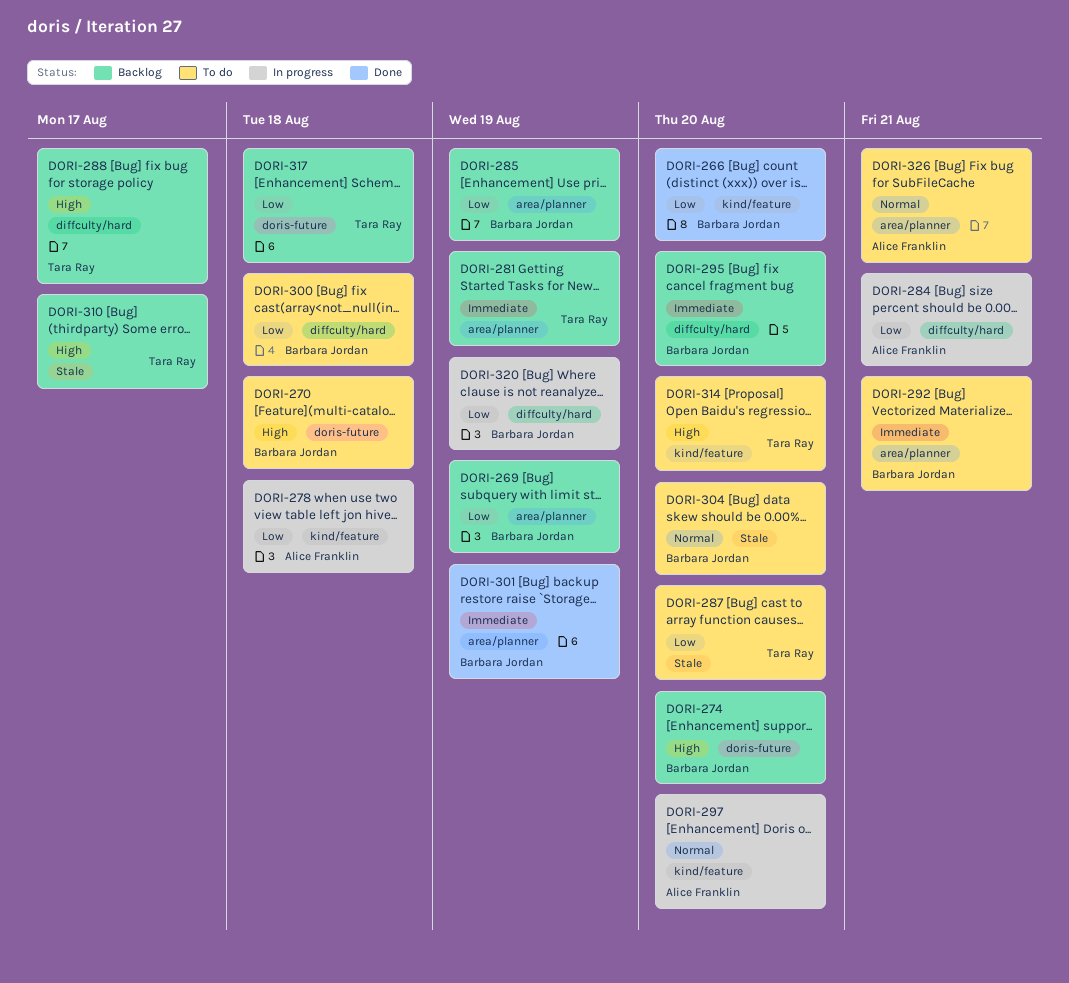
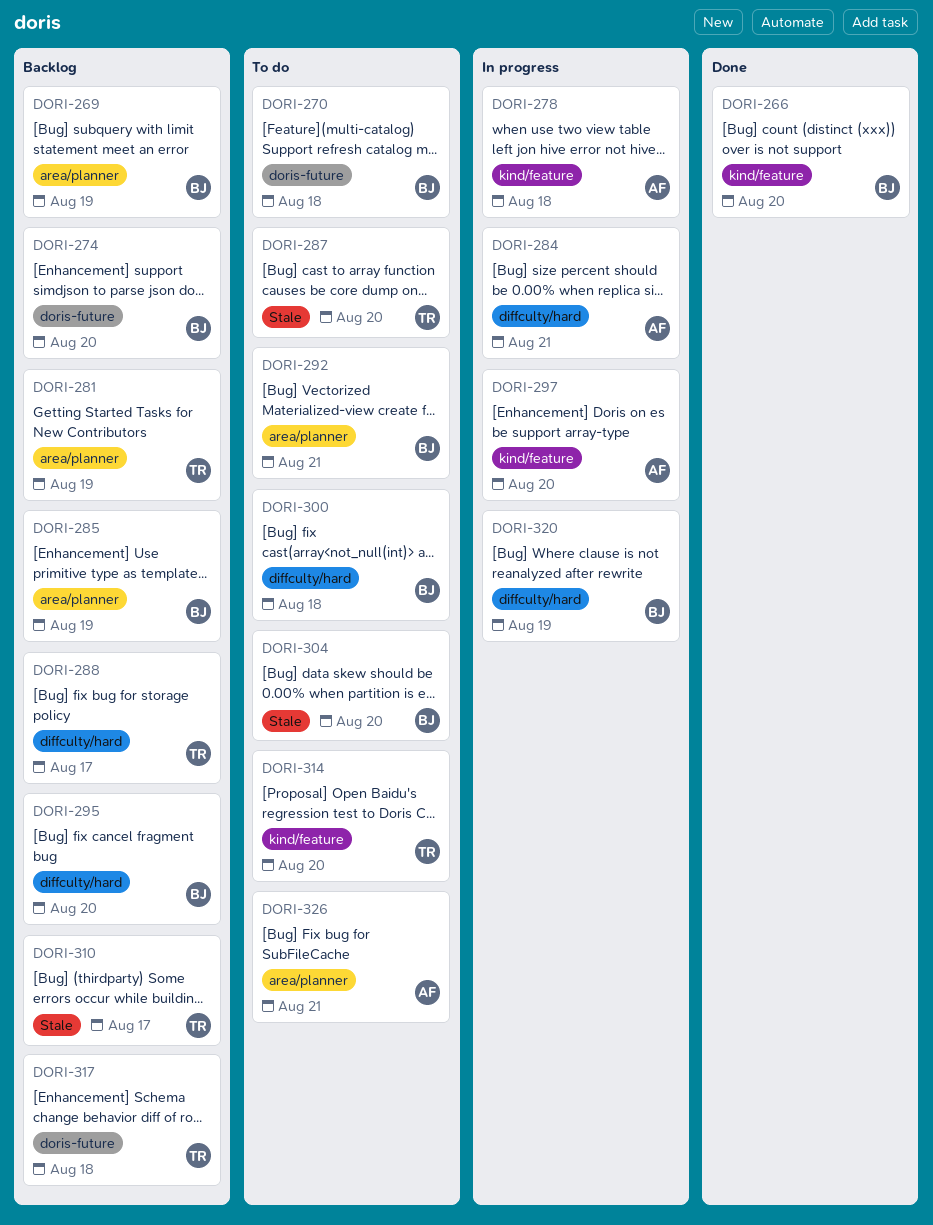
DORI-301: present -> none

